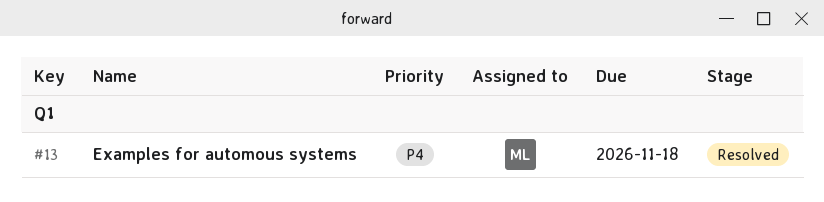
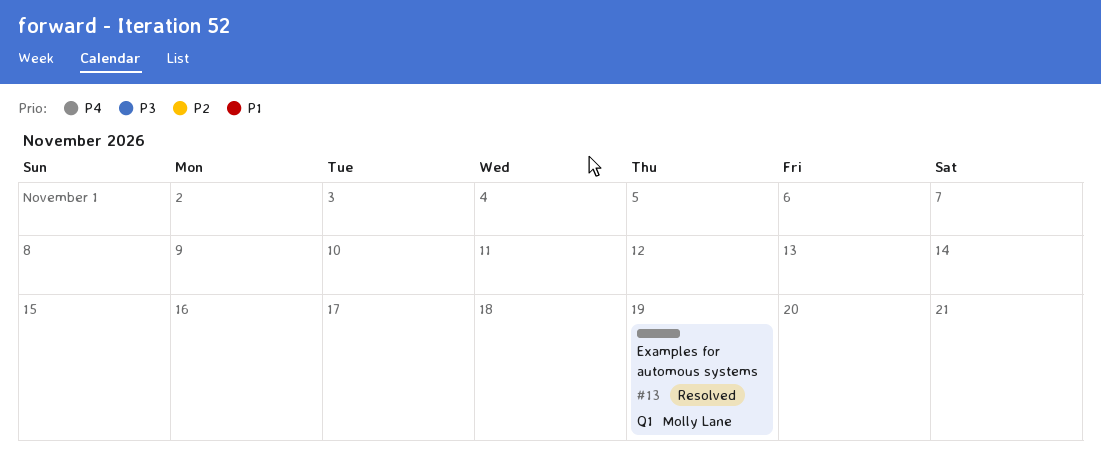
#13, due: Nov 18 -> Nov 19

